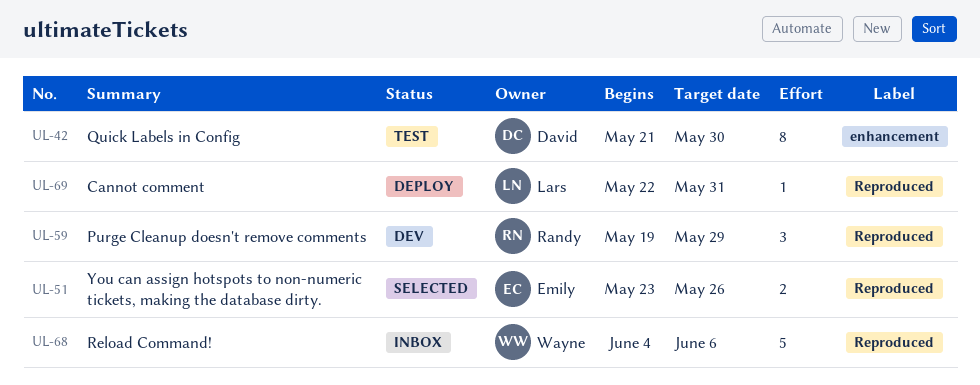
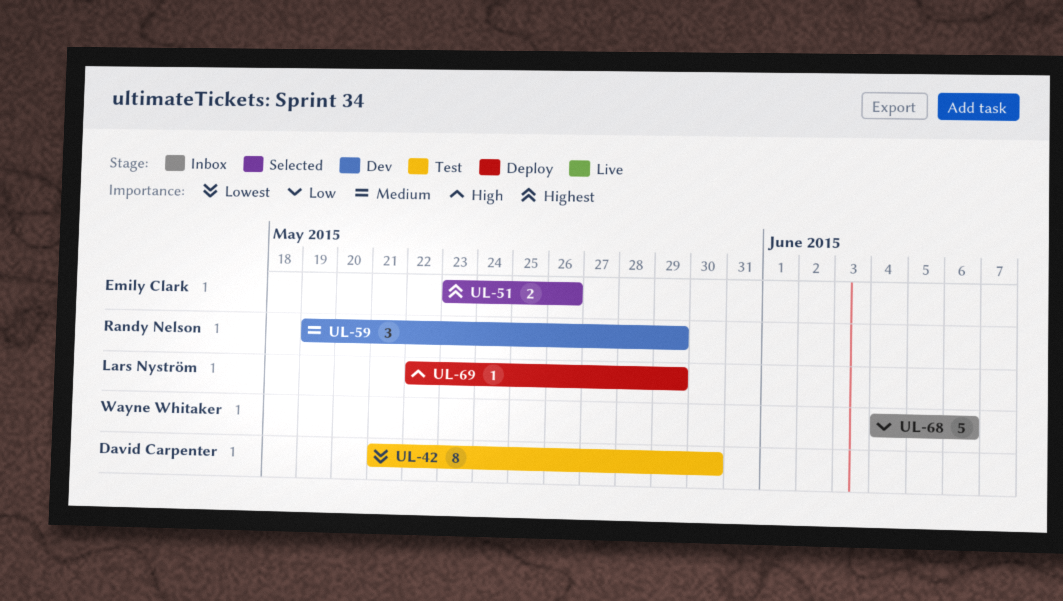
UL-69, due: May 31 -> May 29

